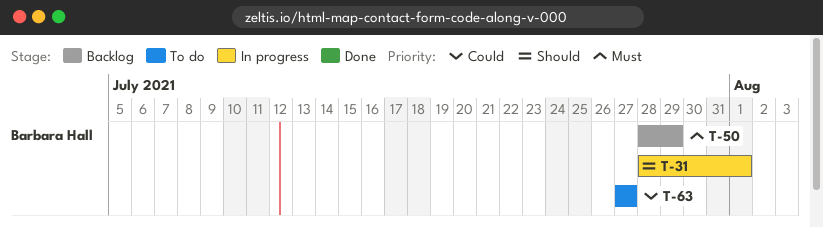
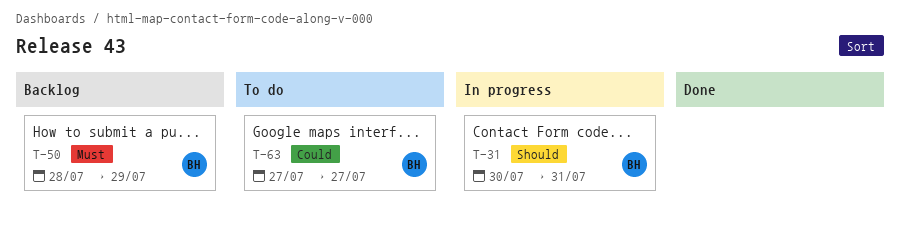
T-31, start: Jul 28 -> Jul 30
T-31, due: Aug 1 -> Jul 31

